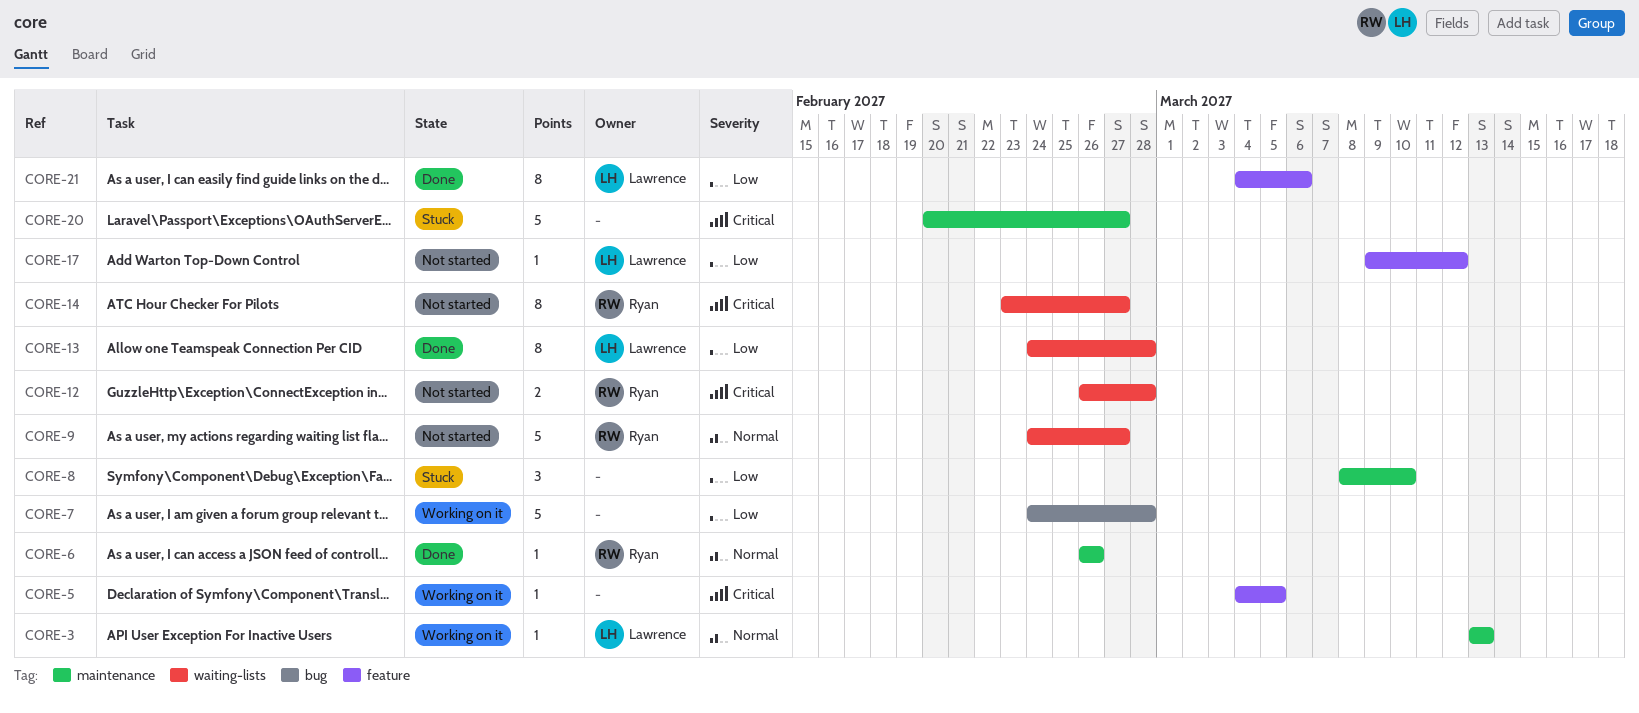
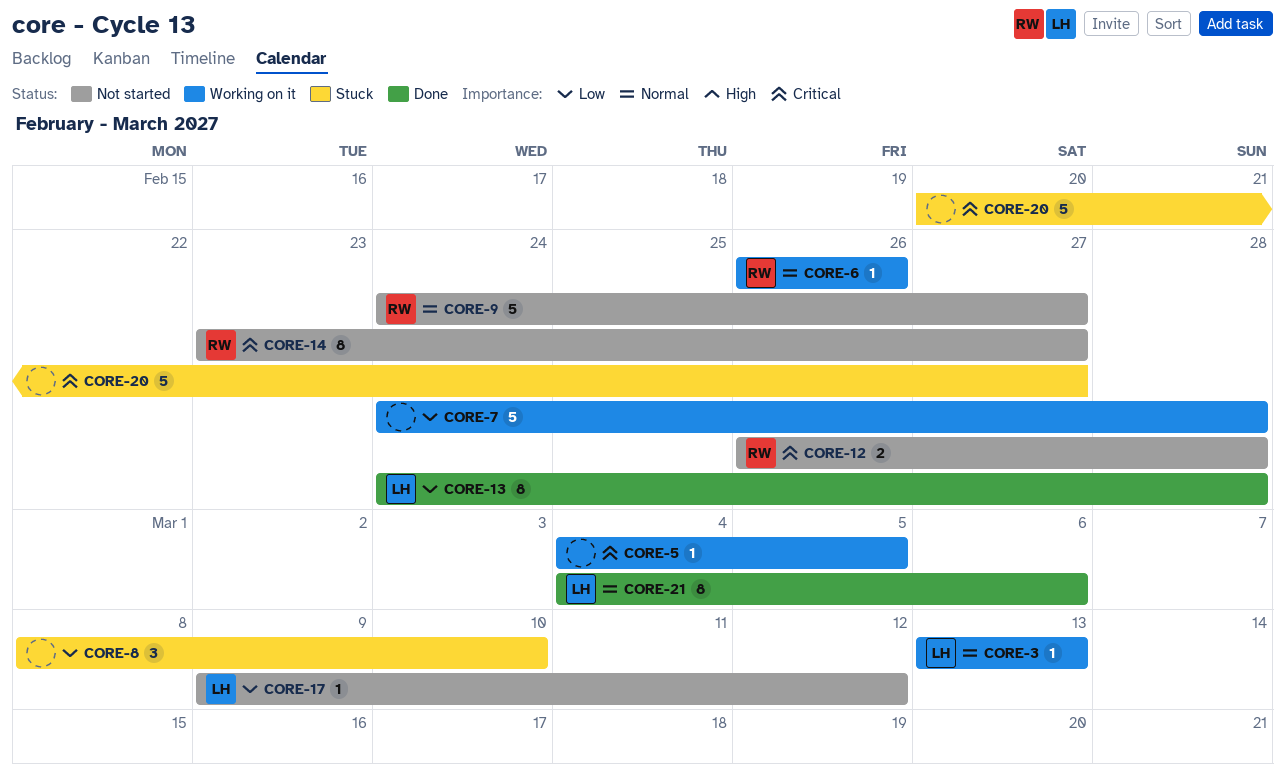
CORE-6, status: Done -> Working on it
CORE-21, priority: Low -> Normal

